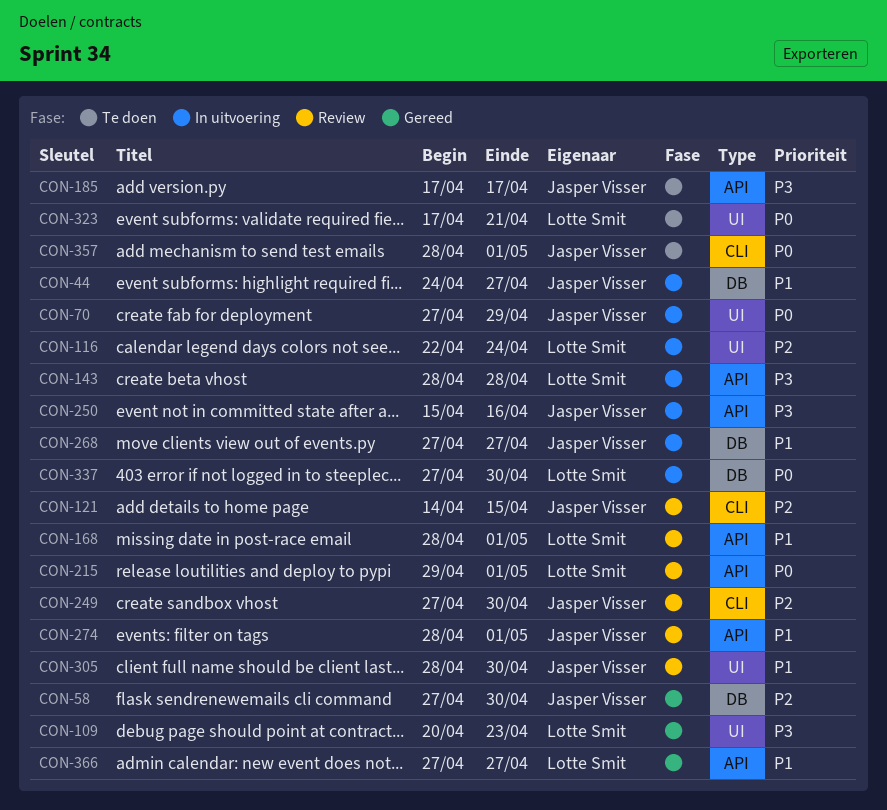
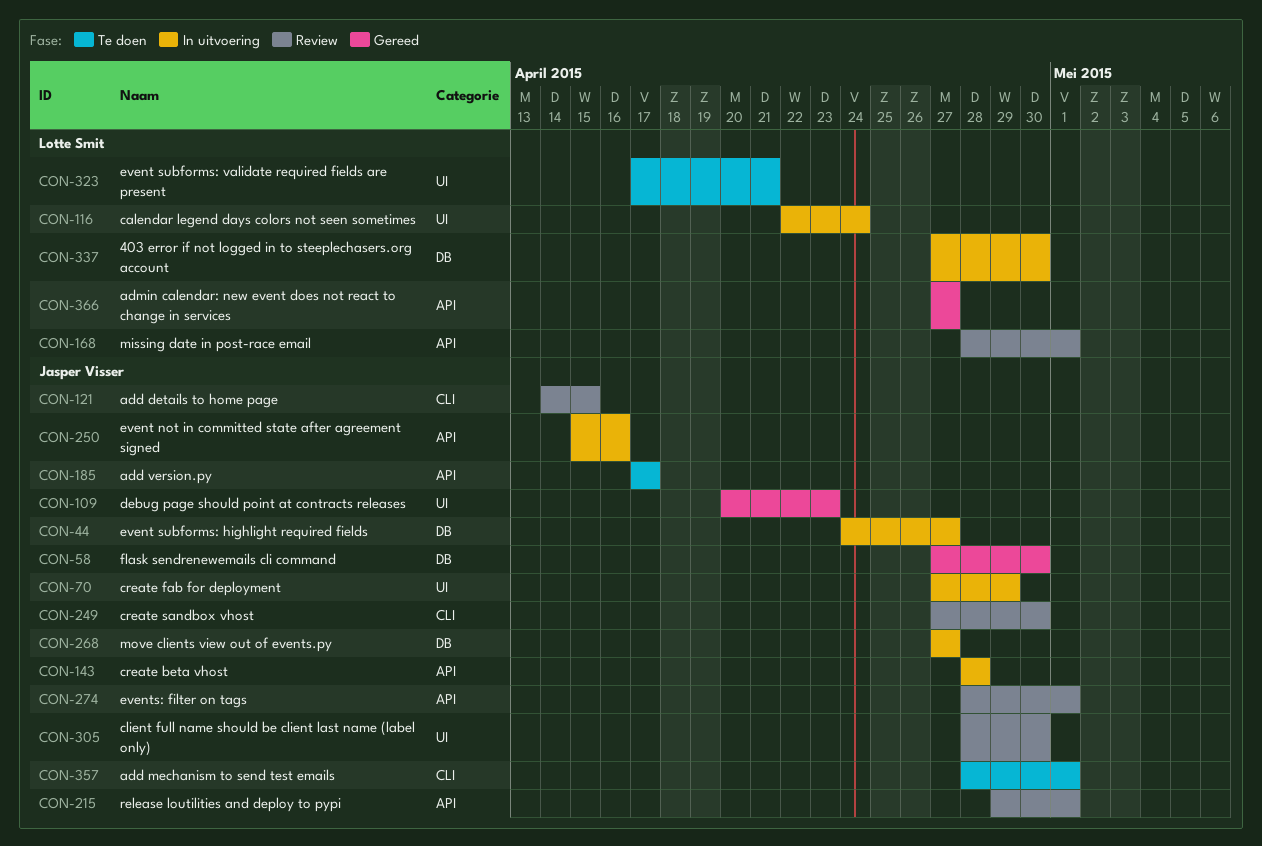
CON-109, owner: Lotte Smit -> Jasper Visser
CON-143, owner: Lotte Smit -> Jasper Visser
CON-215, owner: Lotte Smit -> Jasper Visser

